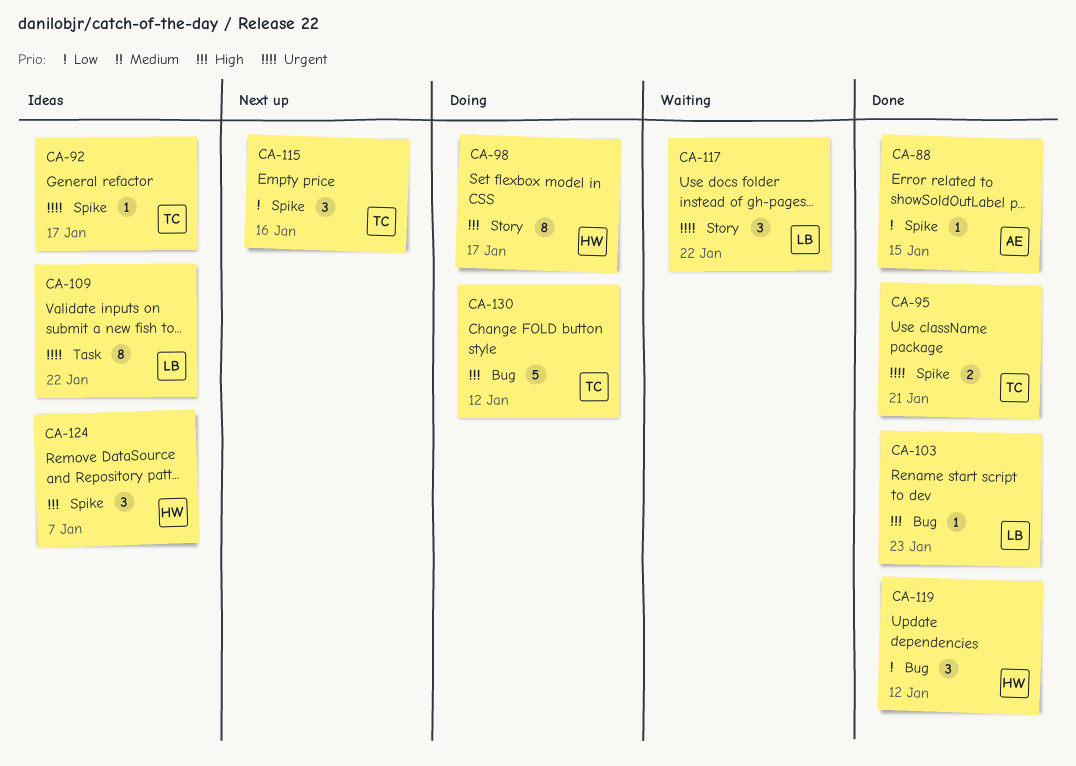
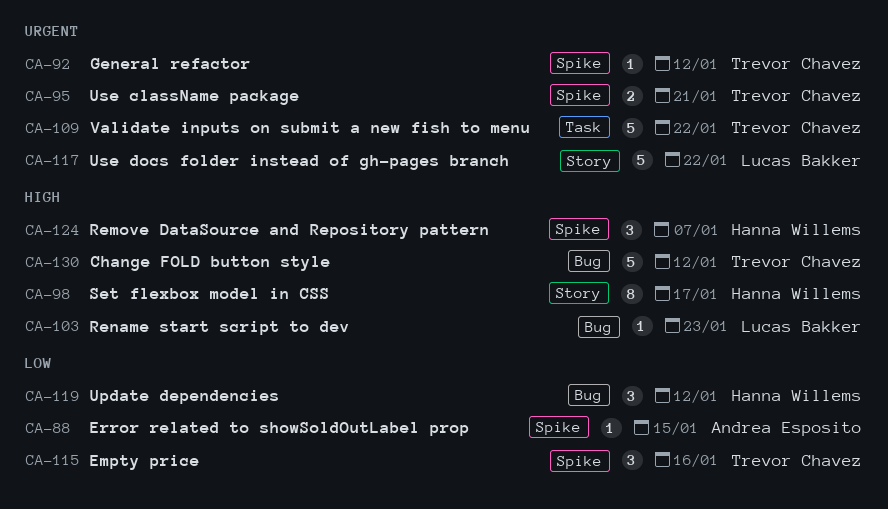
CA-92, due: Jan 17 -> Jan 12
CA-109, owner: Lucas Bakker -> Trevor Chavez
CA-109, estimate: 8 -> 5
CA-117, estimate: 3 -> 5

